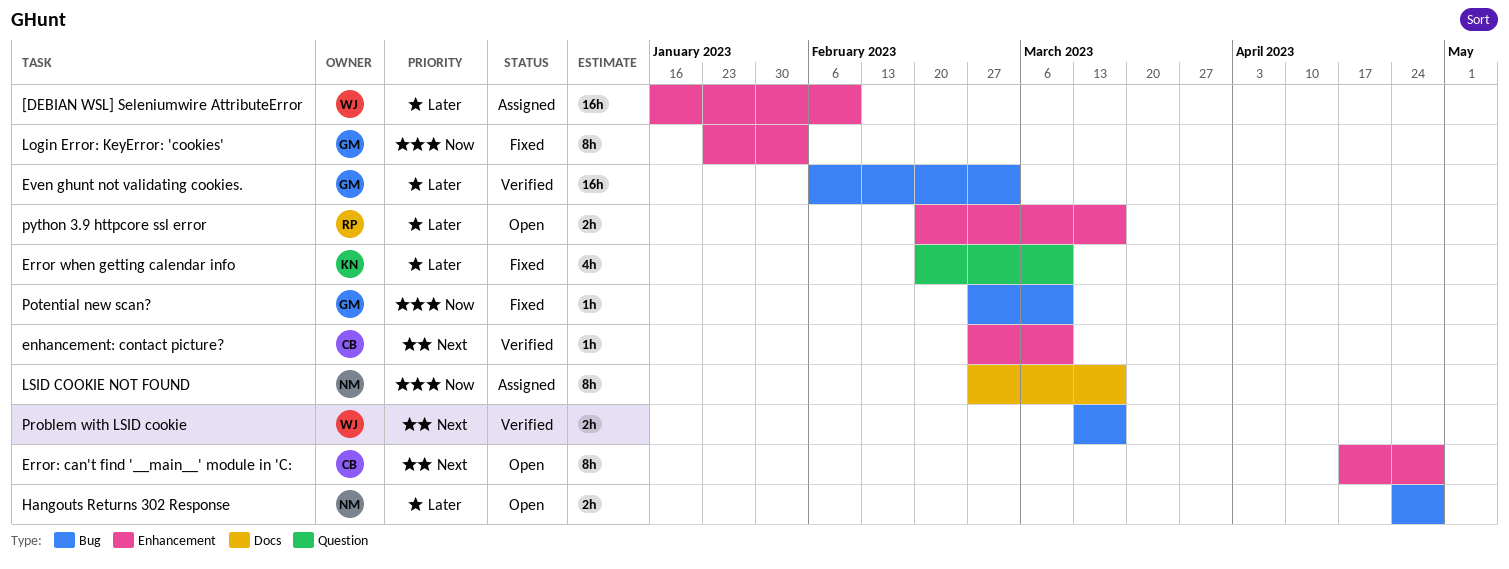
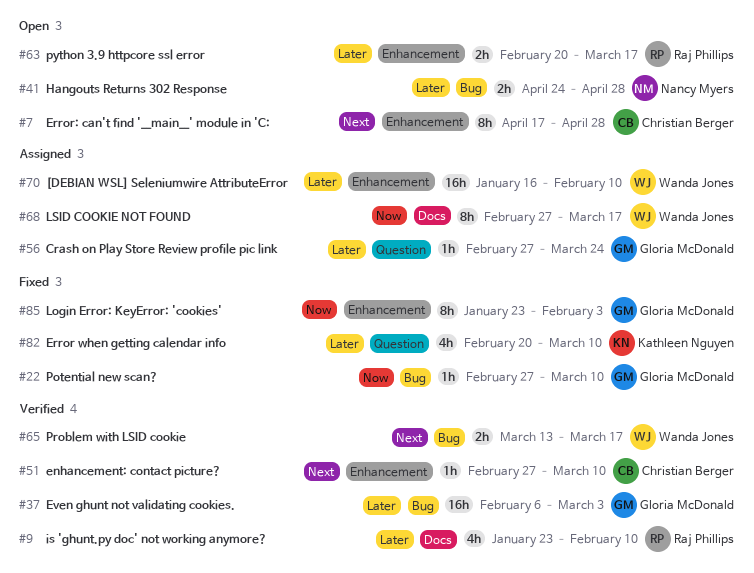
Crash on Play Store Review profile pic link: none -> present
is 'ghunt.py doc' not working anymore?: none -> present
LSID COOKIE NOT FOUND, owner: Nancy Myers -> Wanda Jones

